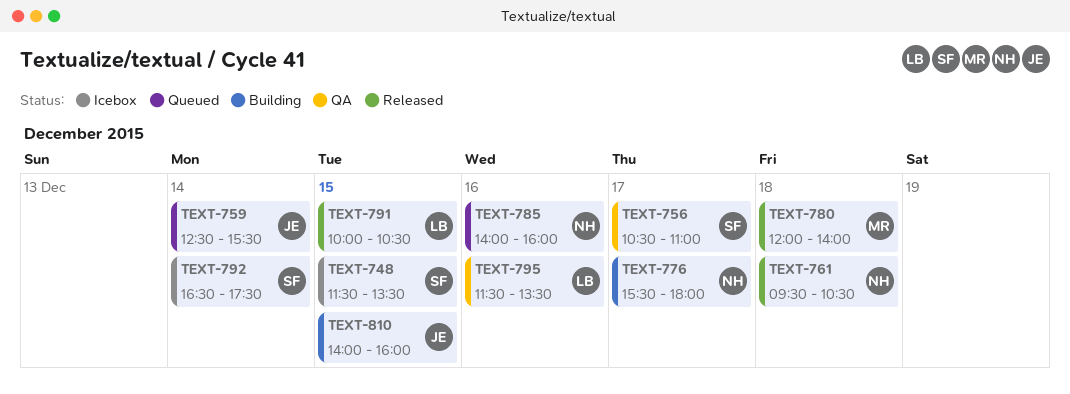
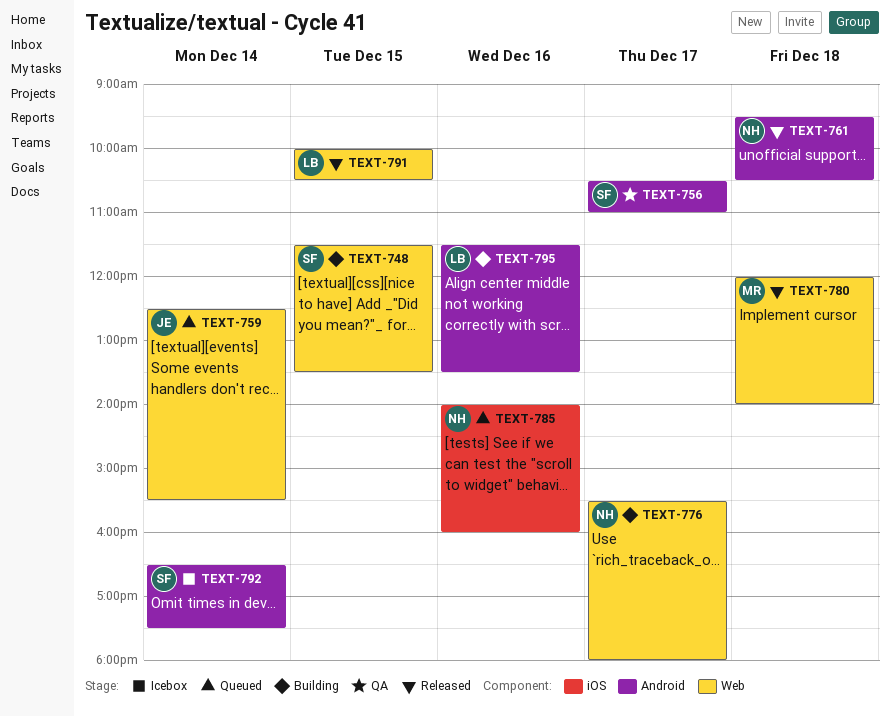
TEXT-748, status: Icebox -> Building
TEXT-795, status: QA -> Building
TEXT-810: present -> none

